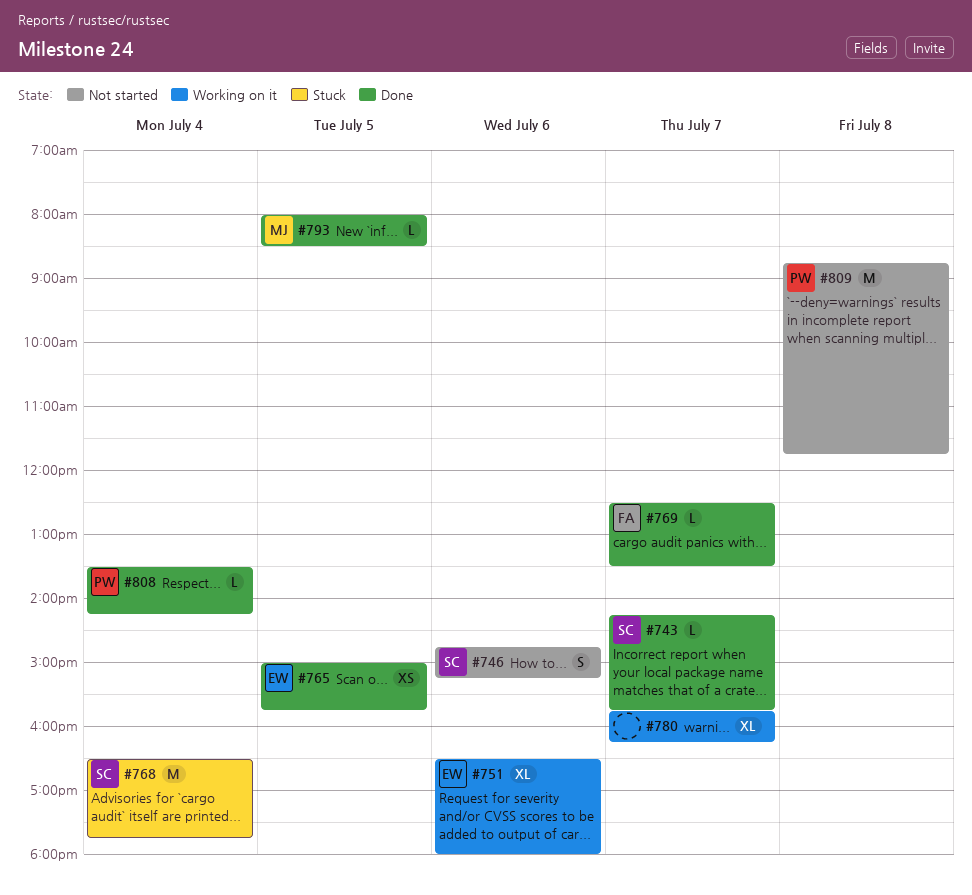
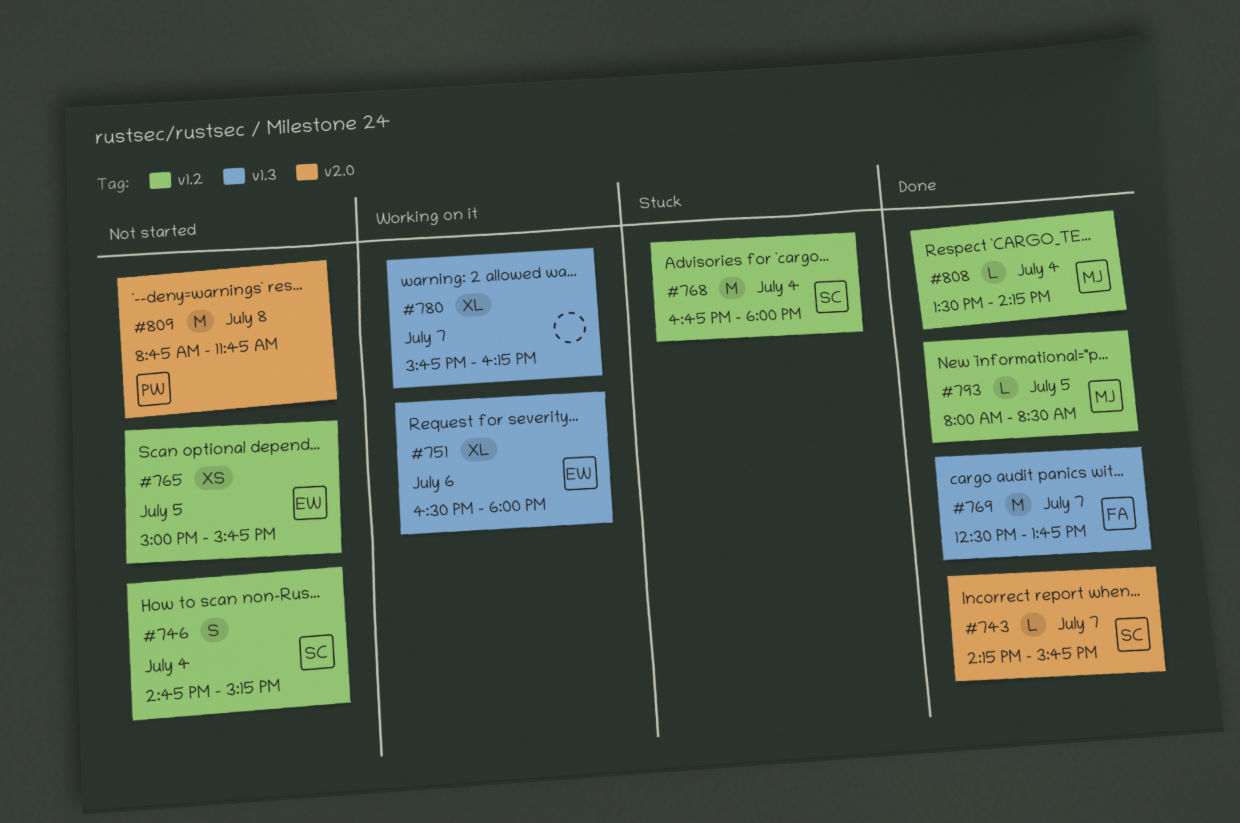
#746, day: Jul 6 -> Jul 4
#765, status: Done -> Not started
#768, begins: 16:30 -> 16:45
#768, ends: 17:45 -> 18:00
#769, estimate: L -> M
#769, ends: 13:30 -> 13:45
#808, owner: PW -> MJ

